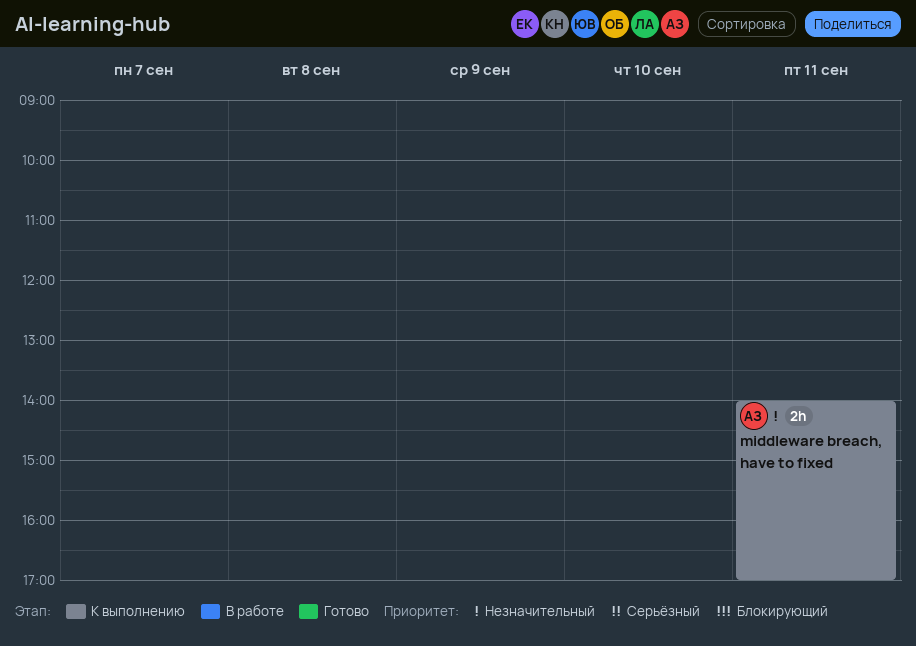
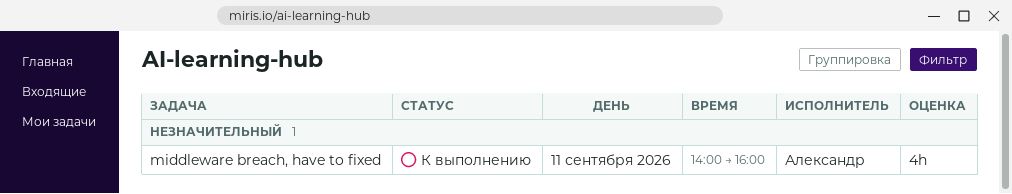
middleware breach, have to fixed, estimate: 2h -> 4h
middleware breach, have to fixed, ends: 17:00 -> 16:00

